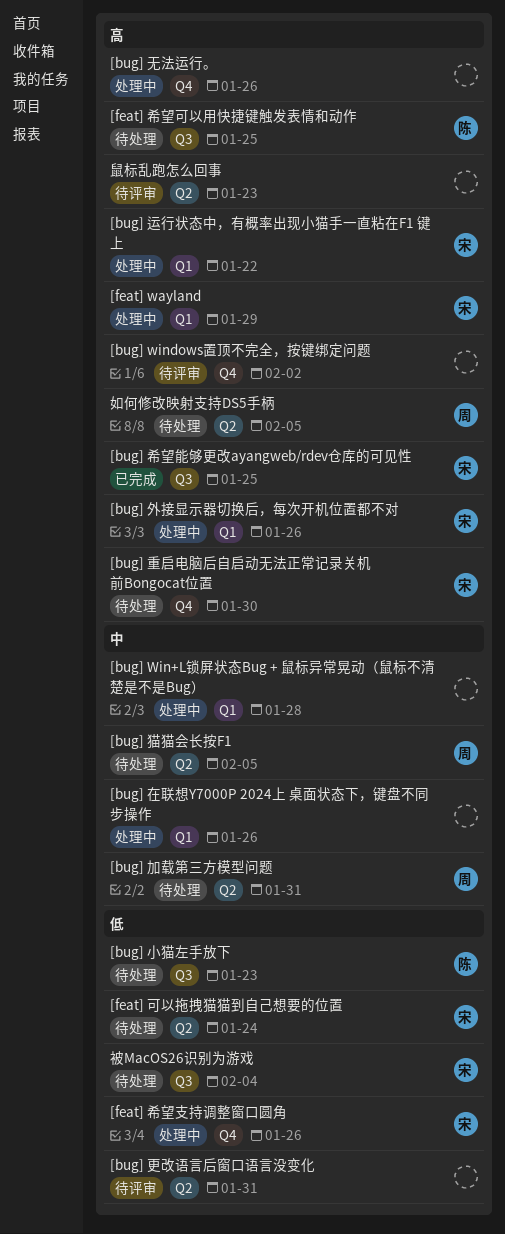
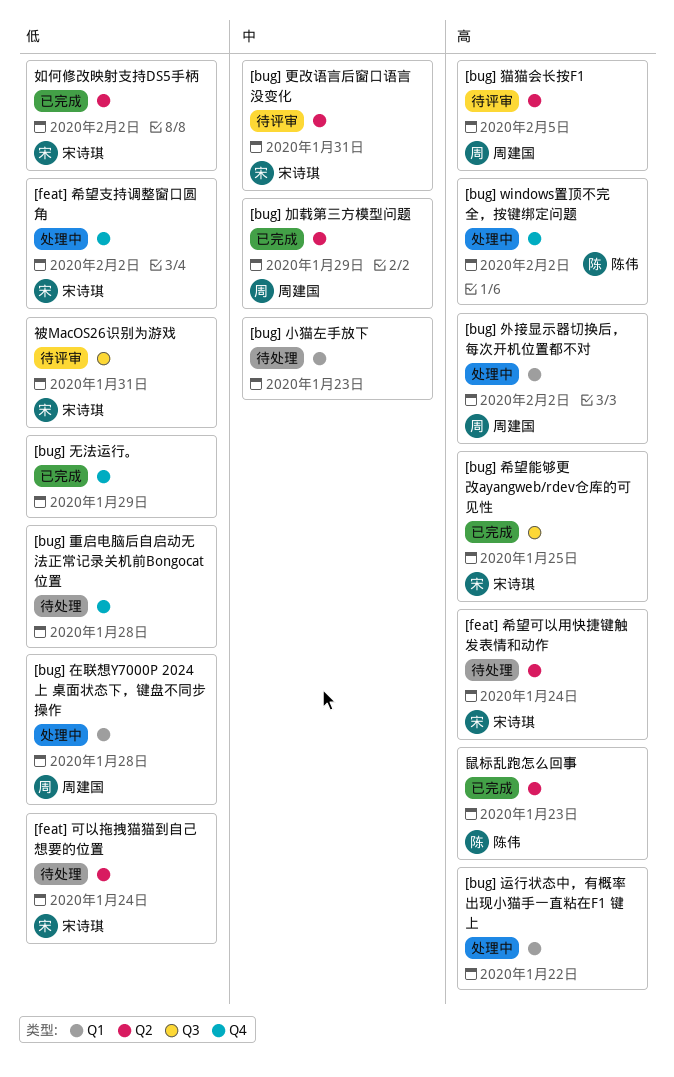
[bug] Win+L锁屏状态Bug + 鼠标异常晃动（鼠标不清楚是不是Bug）: present -> none
[bug] windows置顶不完全，按键绑定问题, status: 待评审 -> 处理中
[bug] windows置顶不完全，按键绑定问题, owner: none -> 陈伟
[bug] 加载第三方模型问题, status: 待处理 -> 已完成
[bug] 加载第三方模型问题, due: Jan 31 -> Jan 29
[bug] 在联想Y7000P 2024上 桌面状态下，键盘不同步操作, owner: none -> 周建国
[bug] 在联想Y7000P 2024上 桌面状态下，键盘不同步操作, priority: 中 -> 低
[bug] 在联想Y7000P 2024上 桌面状态下，键盘不同步操作, due: Jan 26 -> Jan 28
[bug] 外接显示器切换后，每次开机位置都不对, owner: 宋诗琪 -> 周建国
[bug] 外接显示器切换后，每次开机位置都不对, due: Jan 26 -> Feb 2
[bug] 小猫左手放下, owner: 陈伟 -> none
[bug] 小猫左手放下, priority: 低 -> 中
[bug] 小猫左手放下, label: Q3 -> Q1
[bug] 无法运行。, status: 处理中 -> 已完成
[bug] 无法运行。, priority: 高 -> 低
[bug] 无法运行。, due: Jan 26 -> Jan 29
[bug] 更改语言后窗口语言没变化, owner: none -> 宋诗琪
[bug] 更改语言后窗口语言没变化, priority: 低 -> 中
[bug] 猫猫会长按F1, status: 待处理 -> 待评审
[bug] 猫猫会长按F1, priority: 中 -> 高
[bug] 运行状态中，有概率出现小猫手一直粘在F1 键上, owner: 宋诗琪 -> none
[bug] 重启电脑后自启动无法正常记录关机前Bongocat位置, owner: 宋诗琪 -> none
[bug] 重启电脑后自启动无法正常记录关机前Bongocat位置, priority: 高 -> 低
[bug] 重启电脑后自启动无法正常记录关机前Bongocat位置, due: Jan 30 -> Jan 28
[feat] wayland: present -> none
[feat] 希望可以用快捷键触发表情和动作, owner: 陈伟 -> 宋诗琪
[feat] 希望可以用快捷键触发表情和动作, label: Q3 -> Q2
[feat] 希望可以用快捷键触发表情和动作, due: Jan 25 -> Jan 24
[feat] 希望支持调整窗口圆角, due: Jan 26 -> Feb 2
如何修改映射支持DS5手柄, status: 待处理 -> 已完成
如何修改映射支持DS5手柄, owner: 周建国 -> 宋诗琪
如何修改映射支持DS5手柄, priority: 高 -> 低
如何修改映射支持DS5手柄, due: Feb 5 -> Feb 2
被MacOS26识别为游戏, status: 待处理 -> 待评审
被MacOS26识别为游戏, due: Feb 4 -> Jan 31
鼠标乱跑怎么回事, status: 待评审 -> 已完成
鼠标乱跑怎么回事, owner: none -> 陈伟

